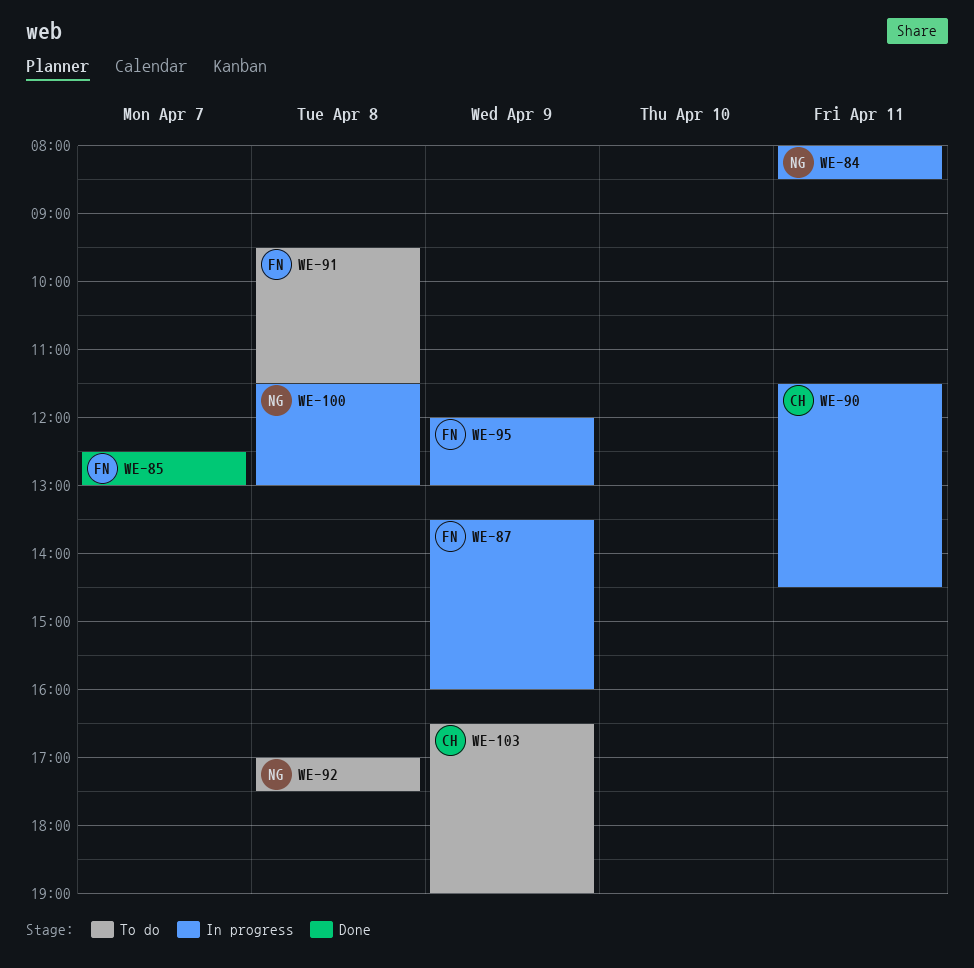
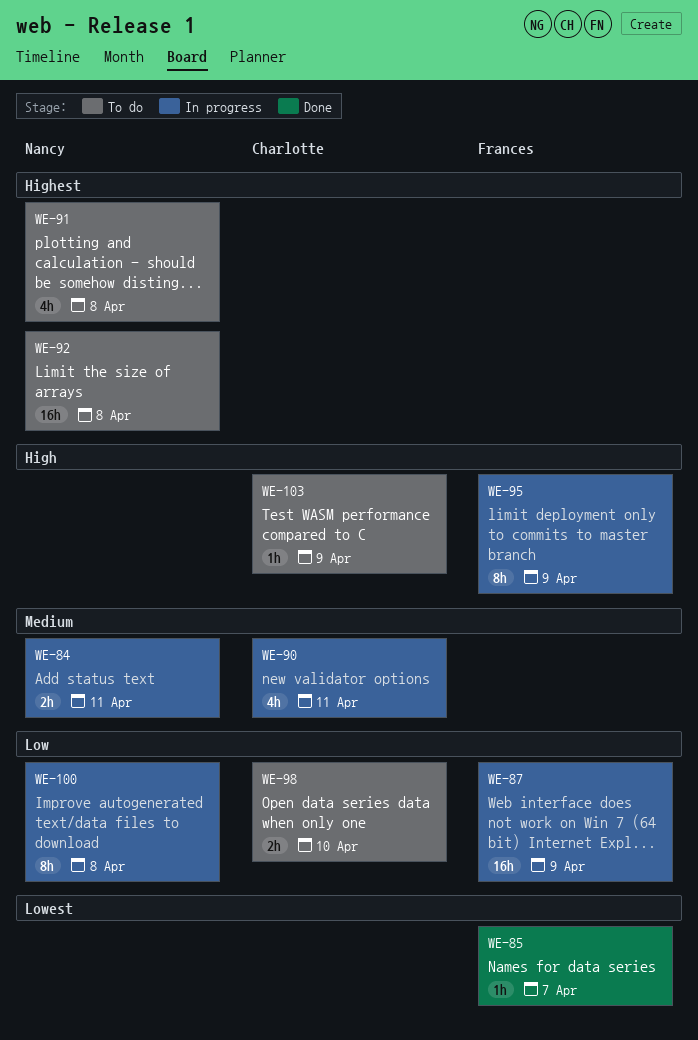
WE-91, owner: Frances -> Nancy
WE-98: none -> present

